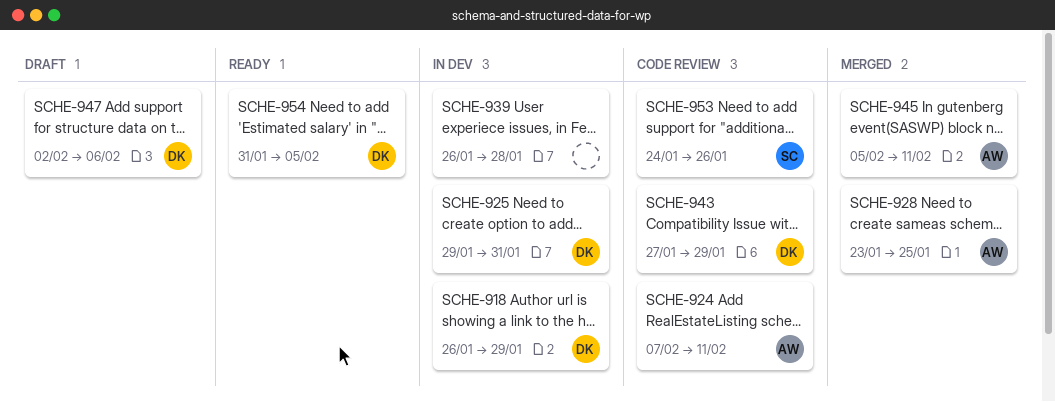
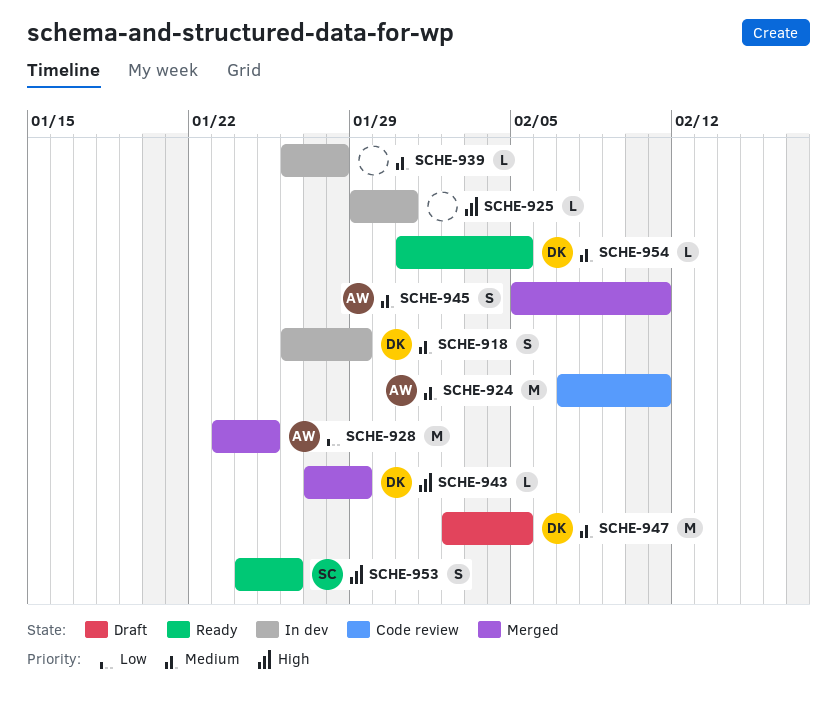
SCHE-925, owner: DK -> none
SCHE-943, status: Code review -> Merged
SCHE-947, due: Feb 6 -> Feb 5
SCHE-953, status: Code review -> Ready

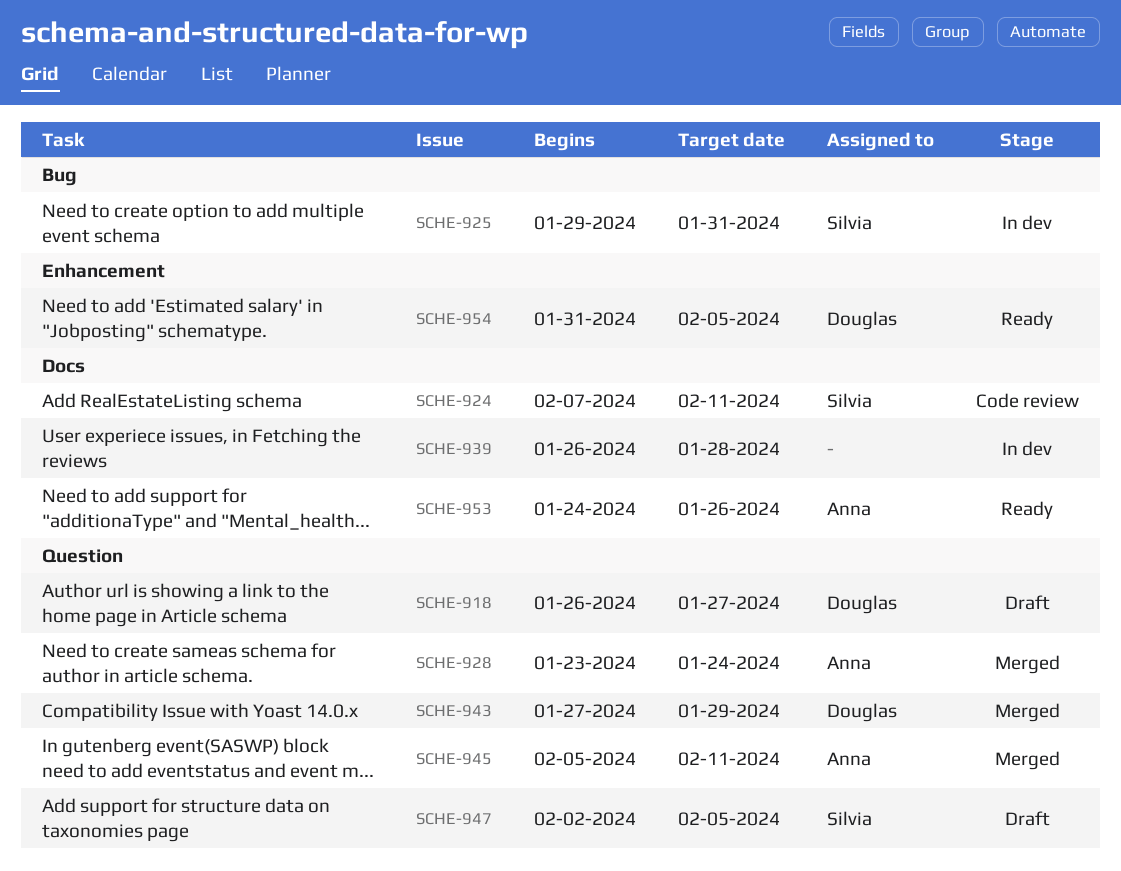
SCHE-918, status: In dev -> Draft
SCHE-918, due: Jan 29 -> Jan 27
SCHE-924, owner: Anna -> Silvia
SCHE-925, owner: none -> Silvia
SCHE-928, due: Jan 25 -> Jan 24
SCHE-947, owner: Douglas -> Silvia
SCHE-953, owner: Silvia -> Anna

